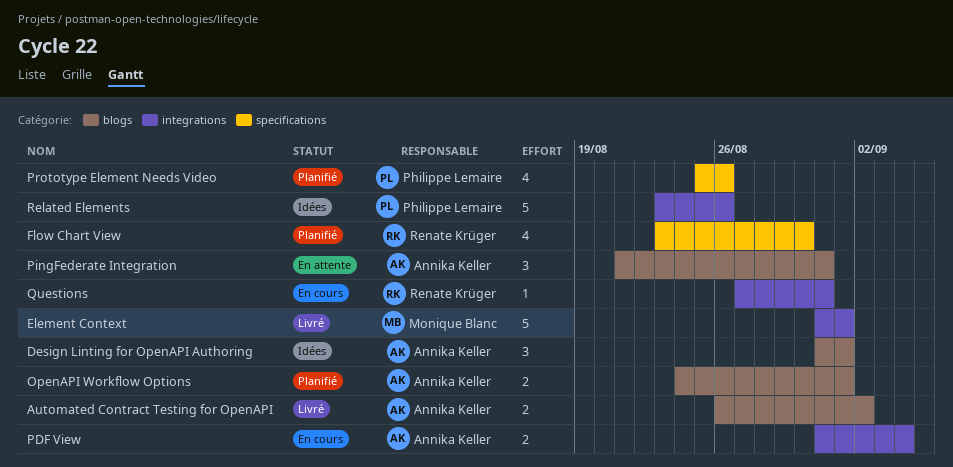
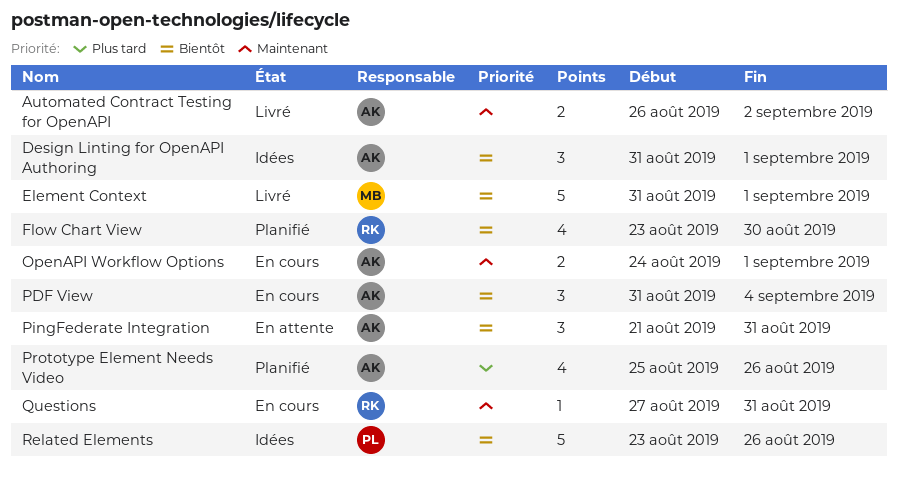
OpenAPI Workflow Options, status: Planifié -> En cours
PDF View, estimate: 2 -> 3
Prototype Element Needs Video, owner: Philippe Lemaire -> Annika Keller

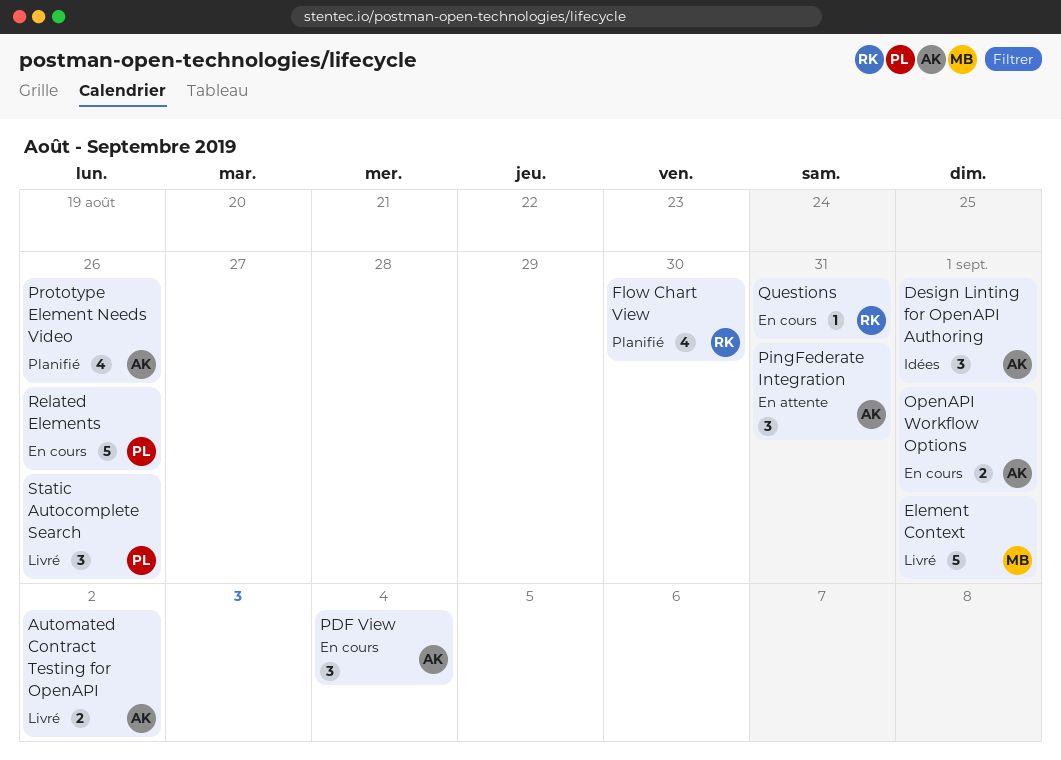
Related Elements, status: Idées -> En cours
Static Autocomplete Search: none -> present

